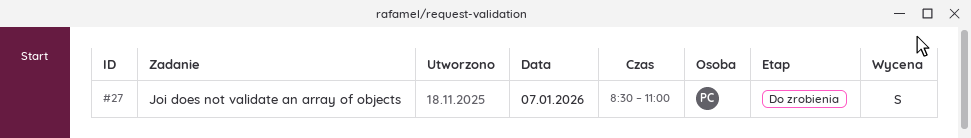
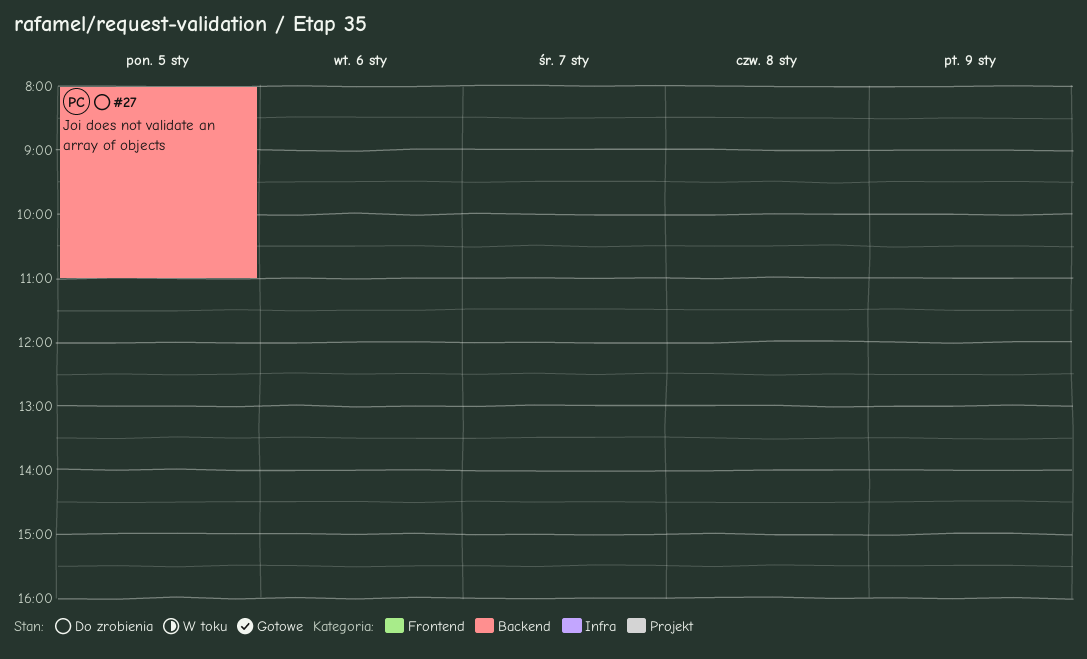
#27, day: Jan 7 -> Jan 5
#27, begins: 08:30 -> 08:00

